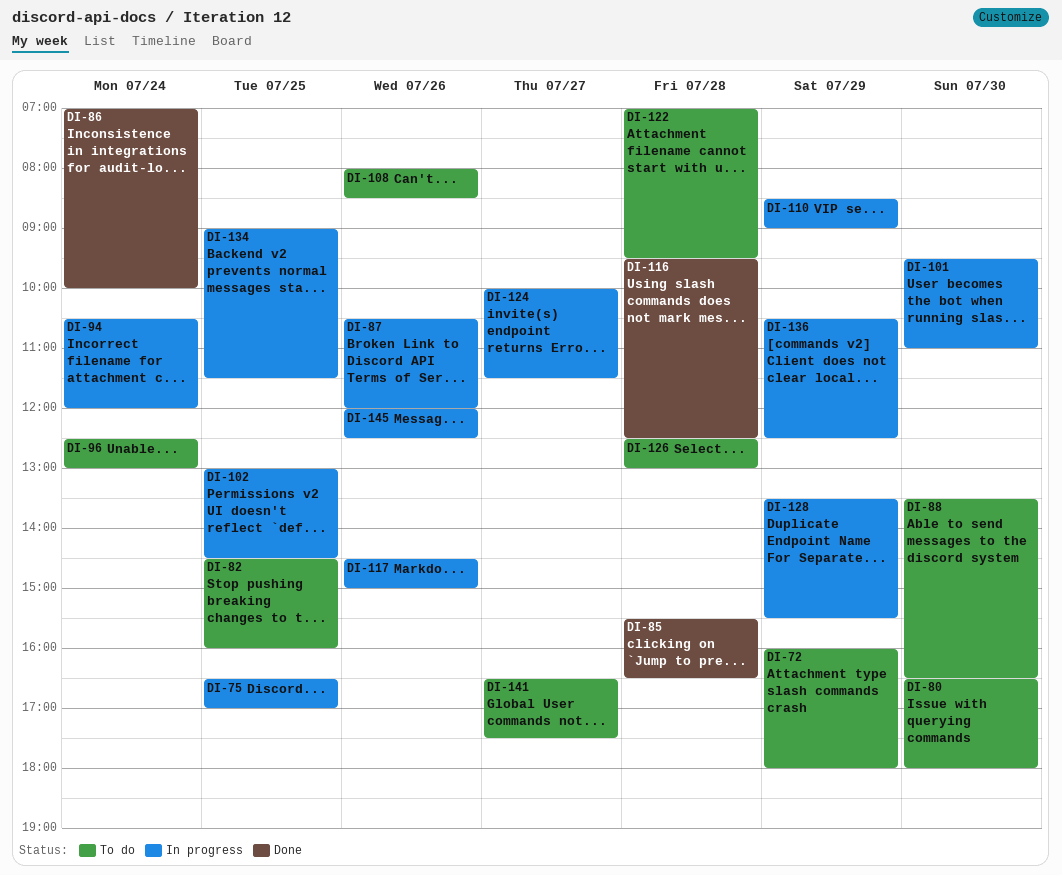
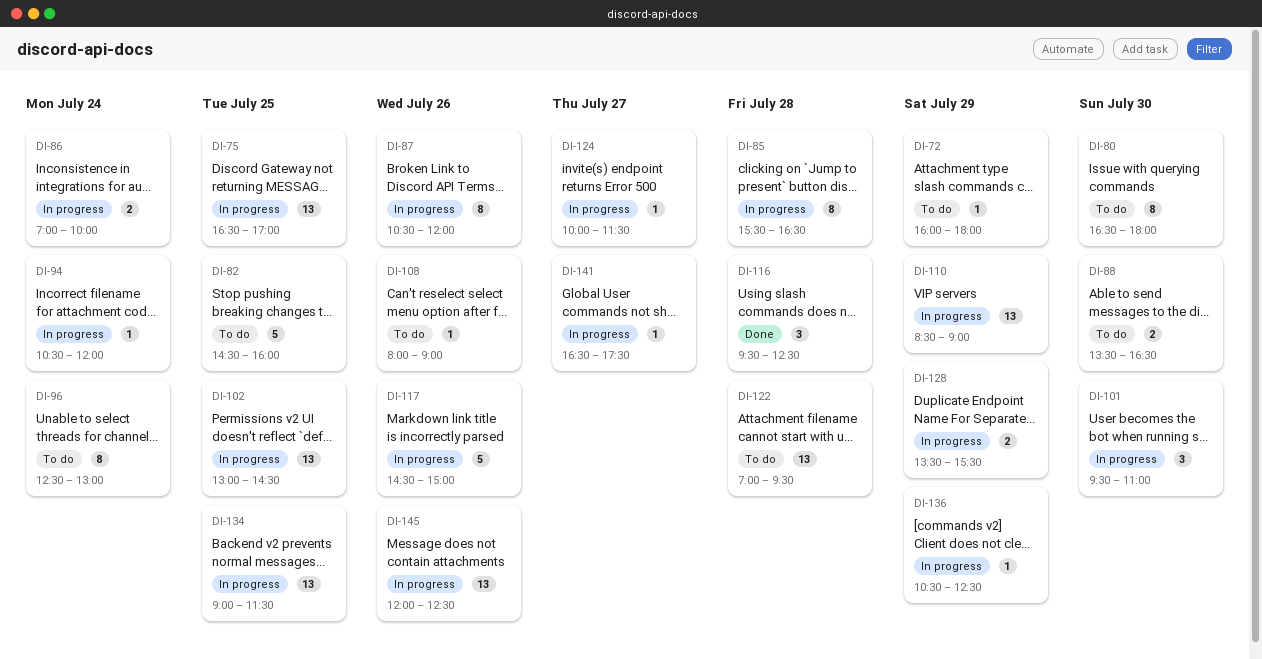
DI-85, status: Done -> In progress
DI-86, status: Done -> In progress
DI-108, ends: 08:30 -> 09:00
DI-126: present -> none
DI-141, status: To do -> In progress

